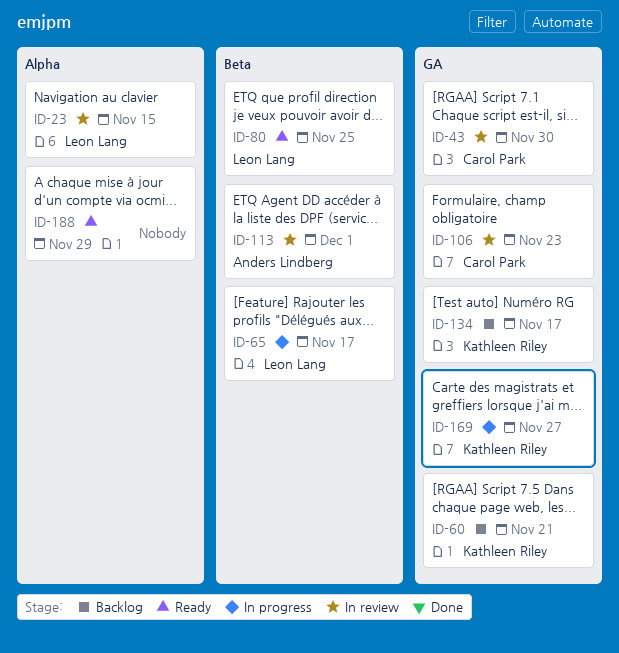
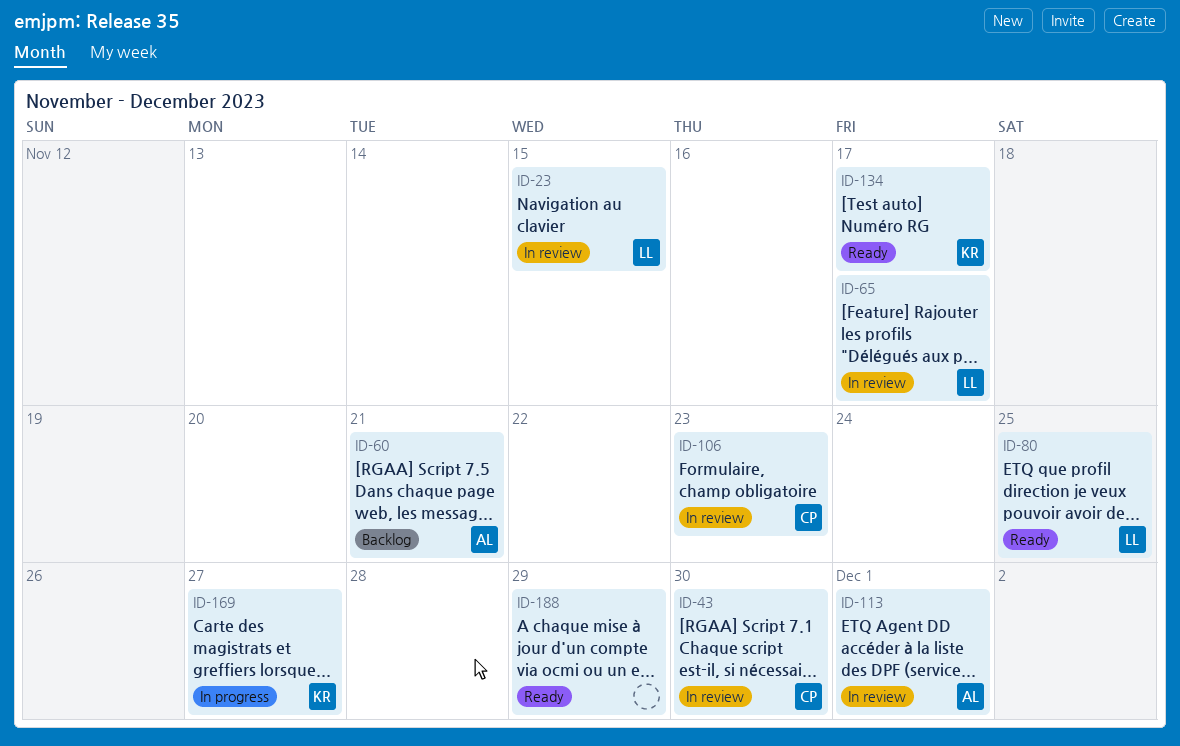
ID-60, owner: Kathleen Riley -> Anders Lindberg
ID-65, status: In progress -> In review
ID-134, status: Backlog -> Ready

